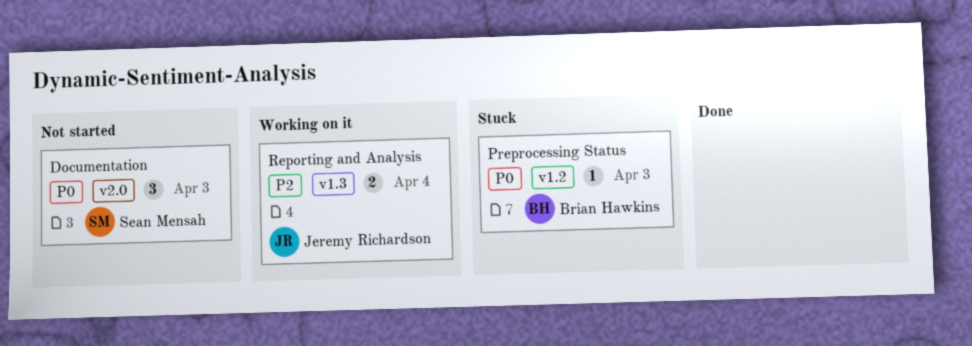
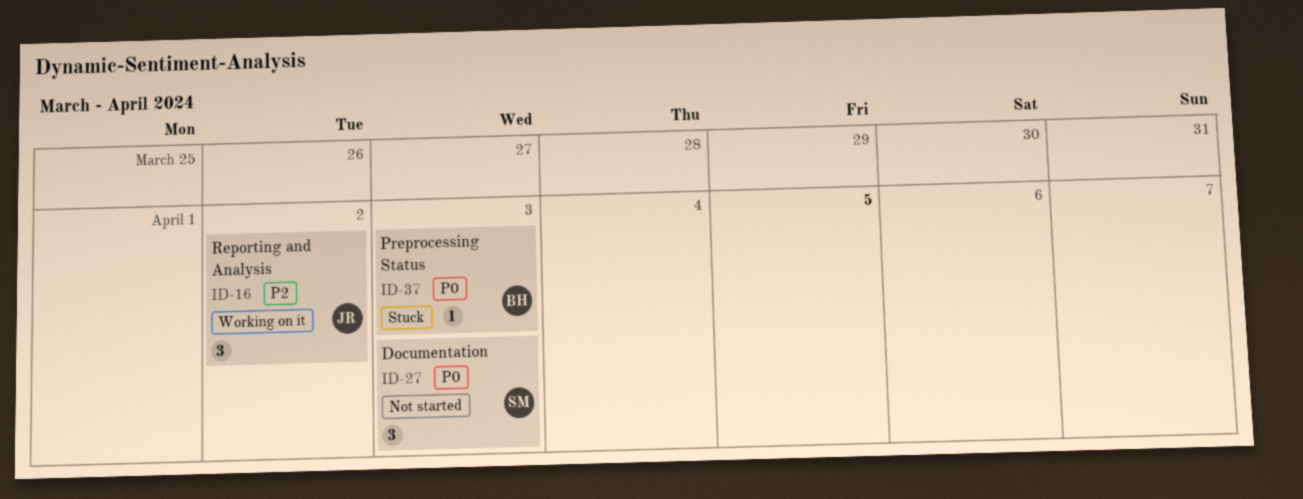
Reporting and Analysis, estimate: 2 -> 3
Reporting and Analysis, due: Apr 4 -> Apr 2

